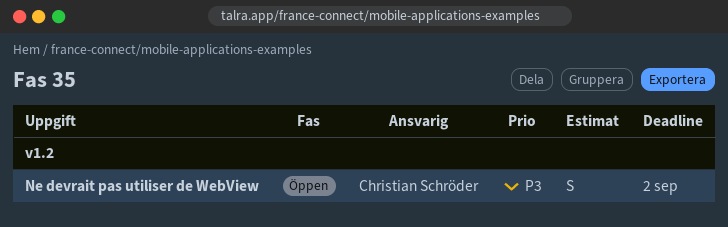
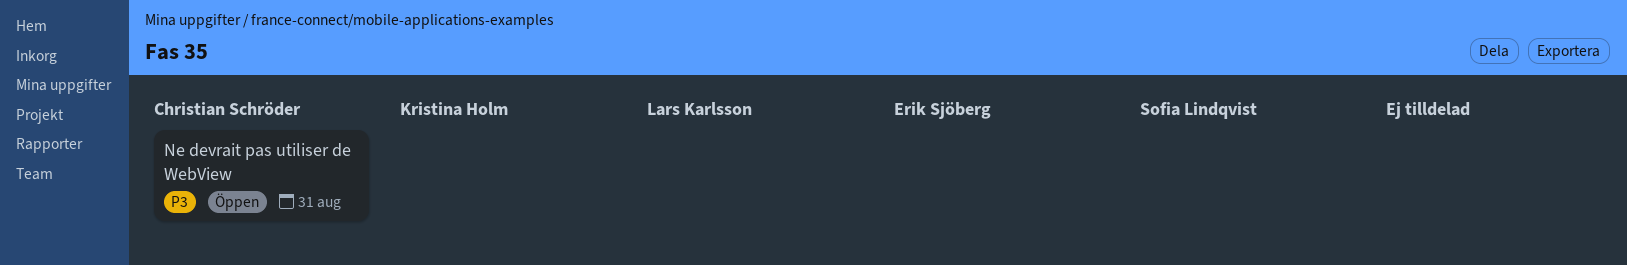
Ne devrait pas utiliser de WebView, due: Sep 2 -> Aug 31

